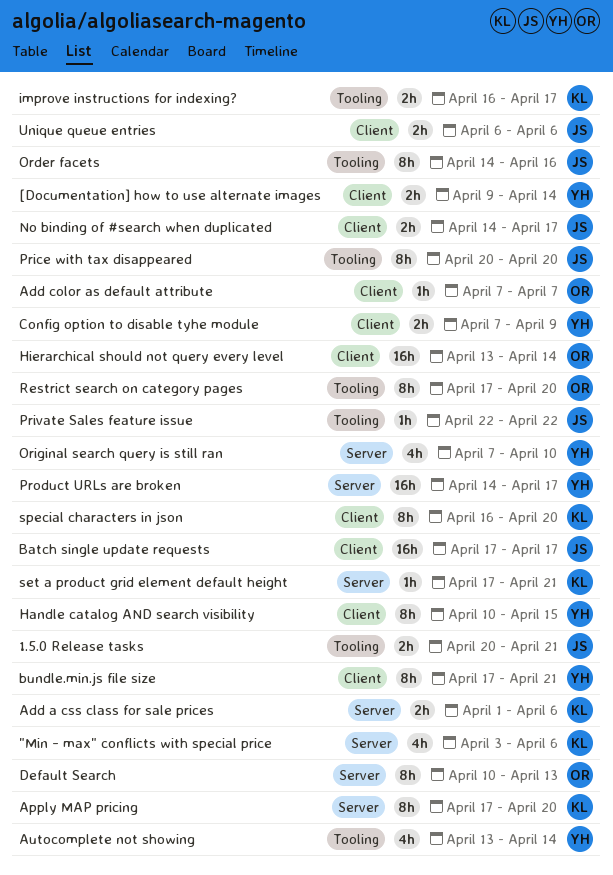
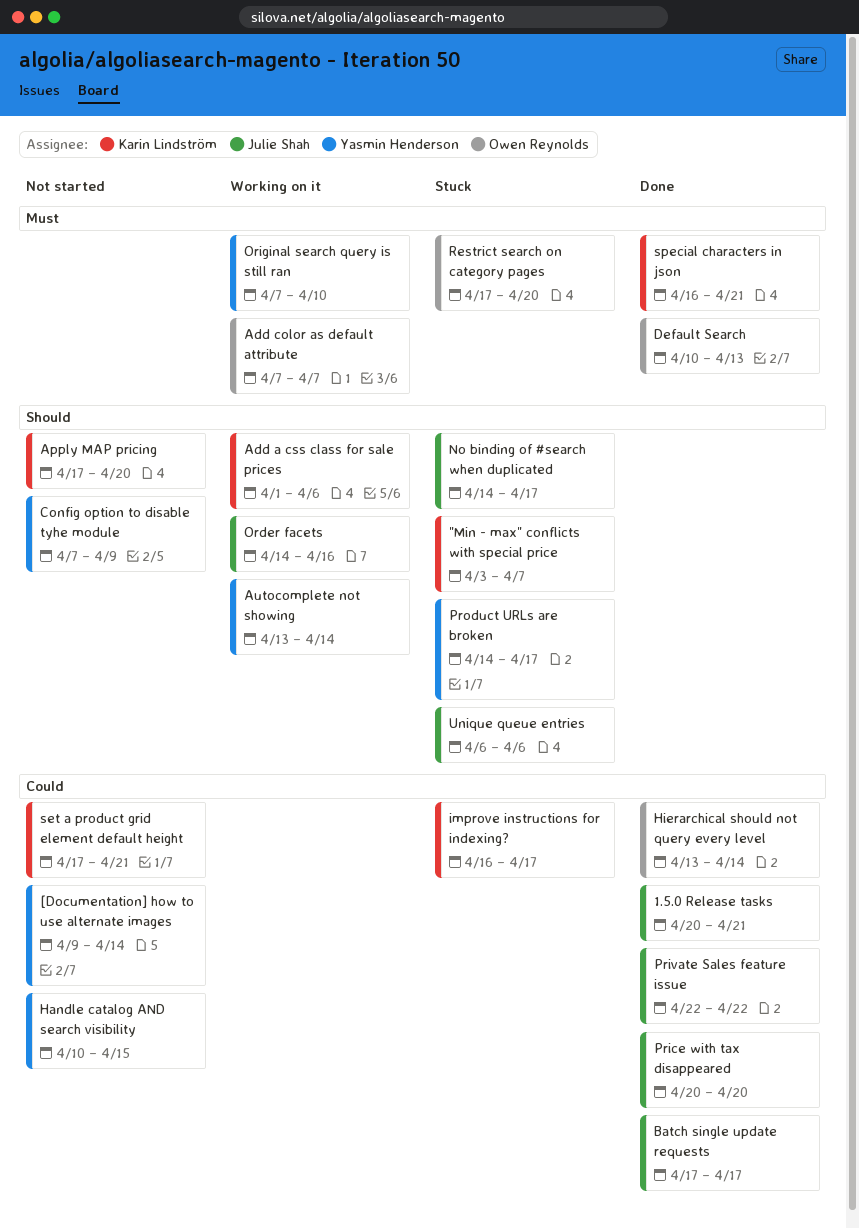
"Min - max" conflicts with special price, due: Apr 6 -> Apr 7
bundle.min.js file size: present -> none
special characters in json, due: Apr 20 -> Apr 21

